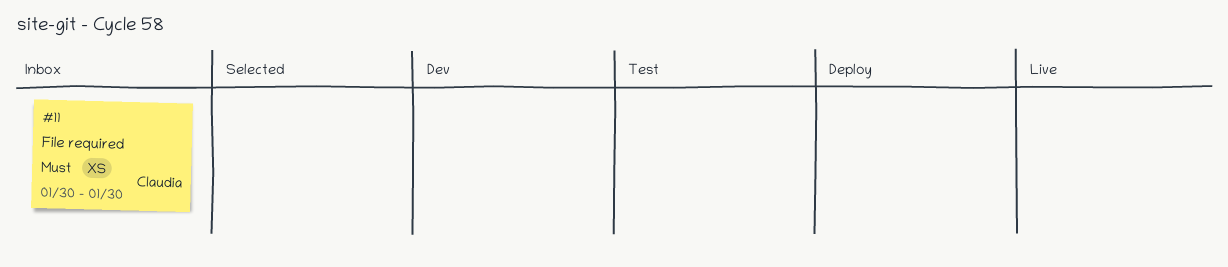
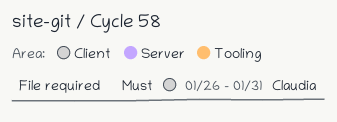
File required, start: Jan 30 -> Jan 26
File required, due: Jan 30 -> Jan 31

